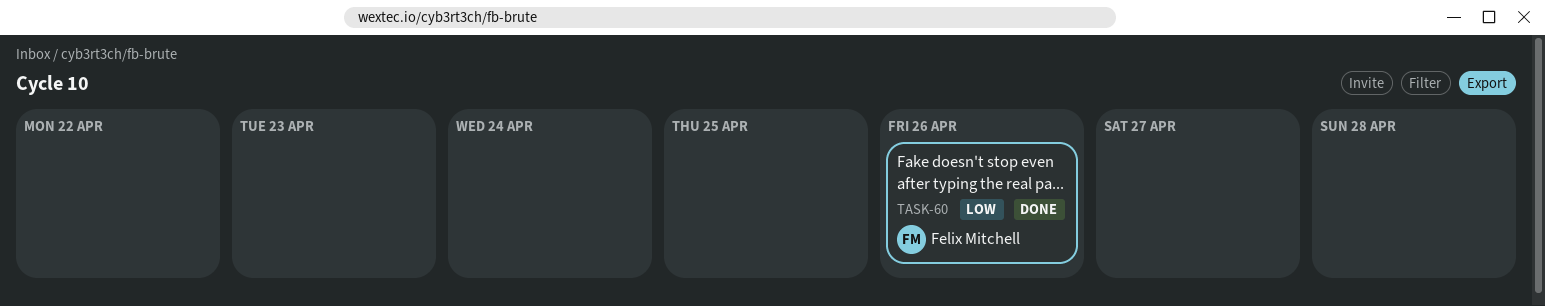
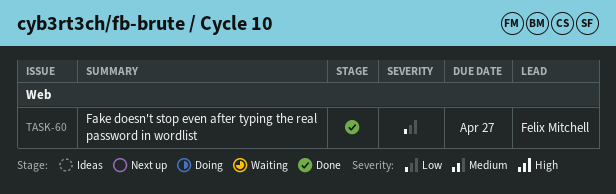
TASK-60, due: Apr 26 -> Apr 27

